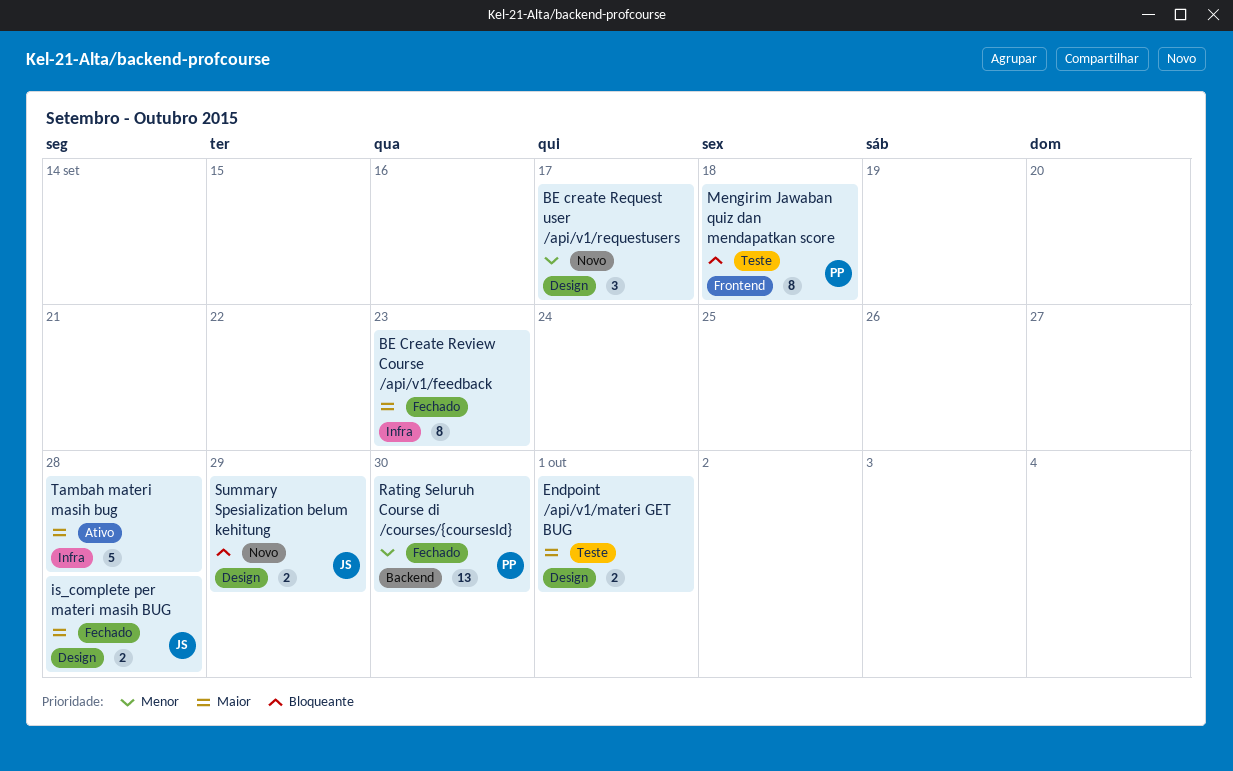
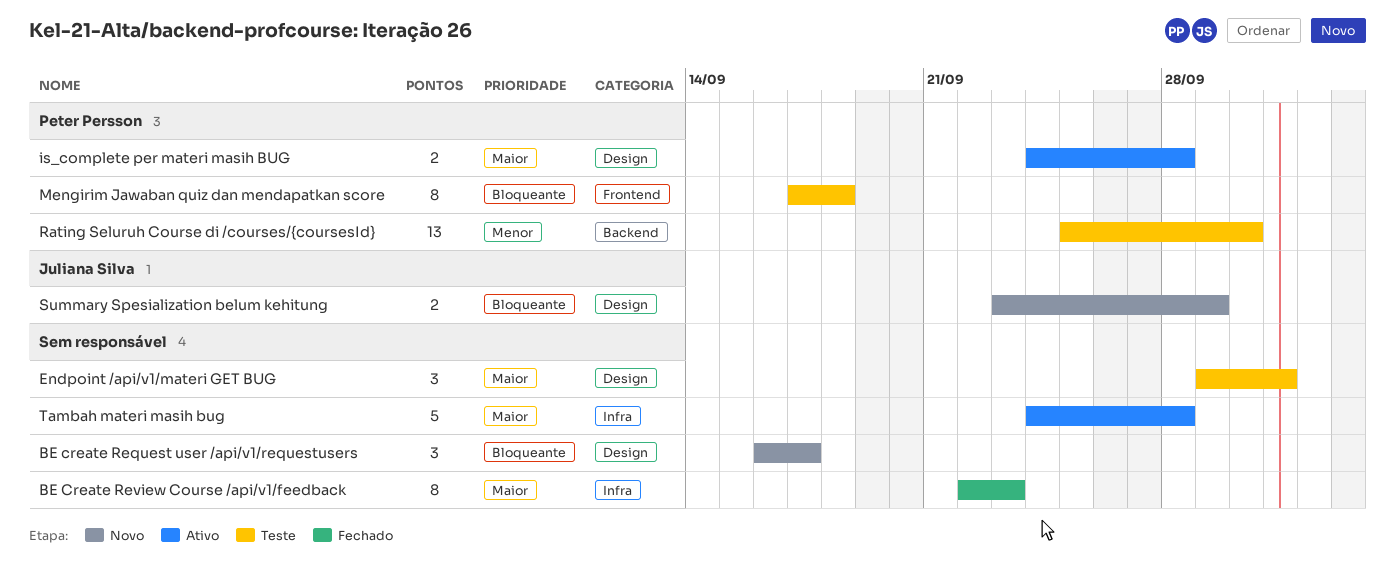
BE create Request user /api/v1/requestusers, priority: Menor -> Bloqueante
Endpoint /api/v1/materi GET BUG, estimate: 2 -> 3
is_complete per materi masih BUG, status: Fechado -> Ativo
is_complete per materi masih BUG, owner: Juliana Silva -> Peter Persson
Rating Seluruh Course di /courses/{coursesId}, status: Fechado -> Teste

